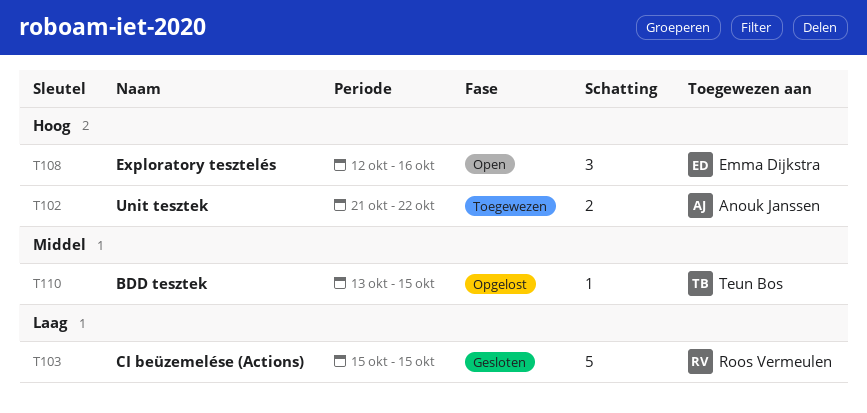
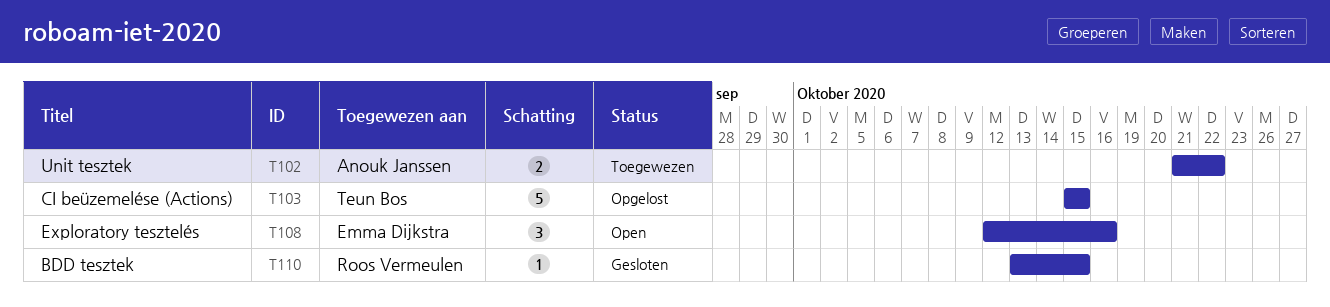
T103, status: Gesloten -> Opgelost
T103, owner: Roos Vermeulen -> Teun Bos
T110, status: Opgelost -> Gesloten
T110, owner: Teun Bos -> Roos Vermeulen

